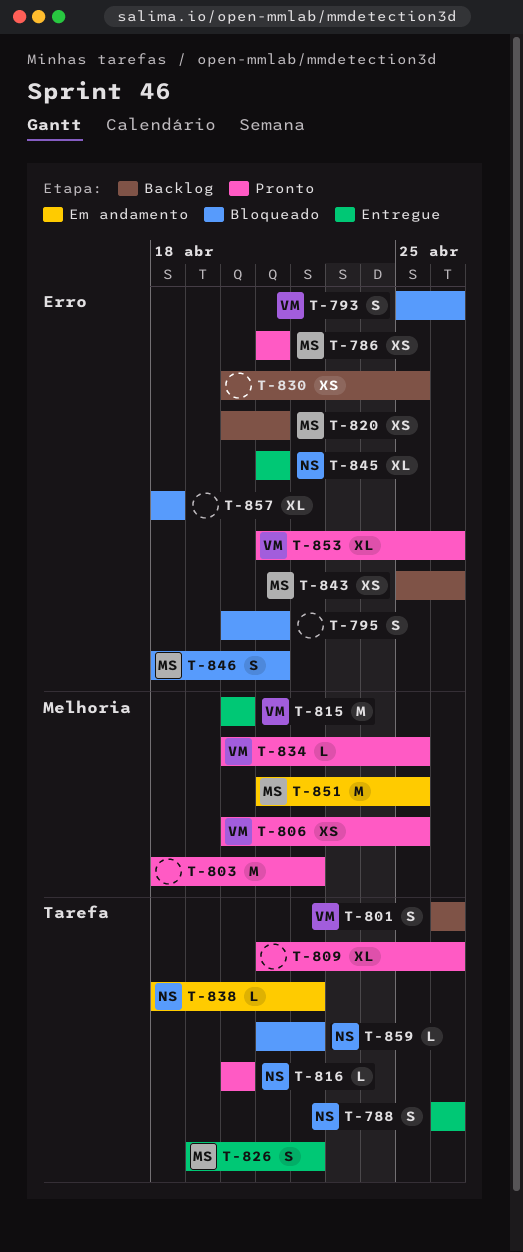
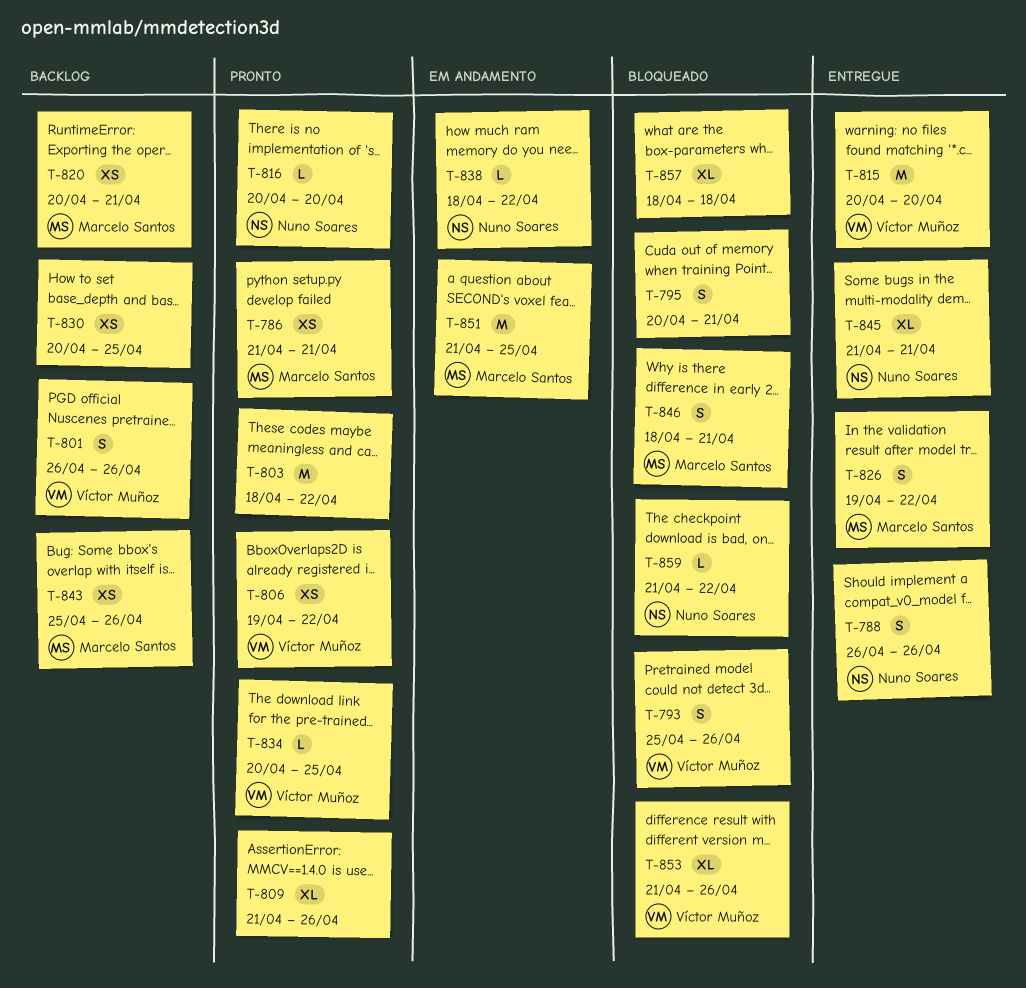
T-806, start: Apr 20 -> Apr 19
T-806, due: Apr 25 -> Apr 22
T-853, status: Pronto -> Bloqueado

